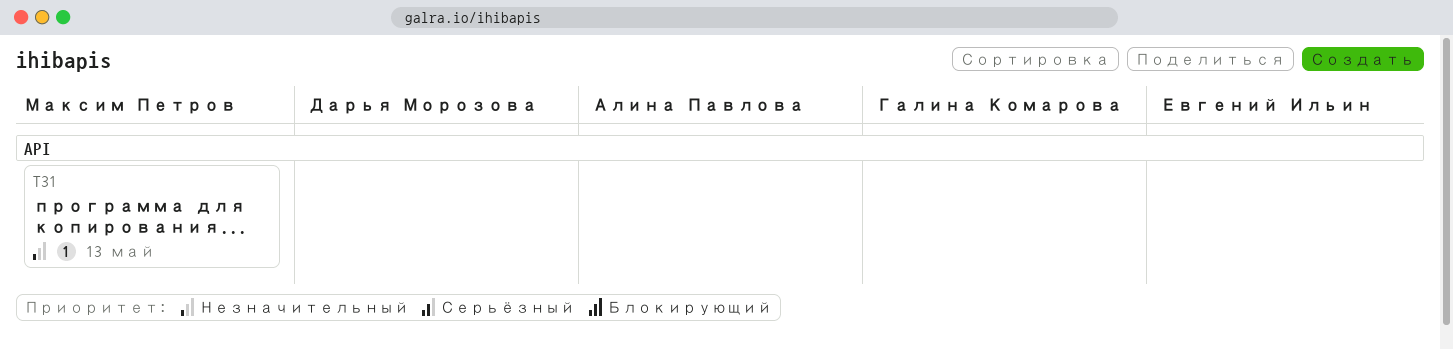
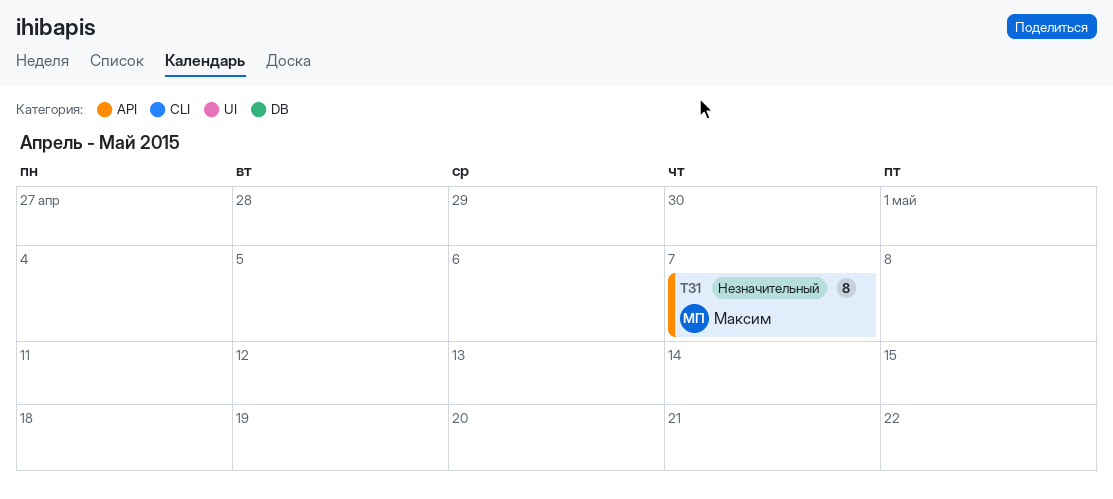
T31, estimate: 1 -> 8
T31, due: May 13 -> May 7

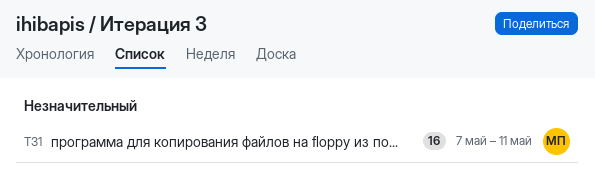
T31, estimate: 8 -> 16
T31, due: May 7 -> May 11

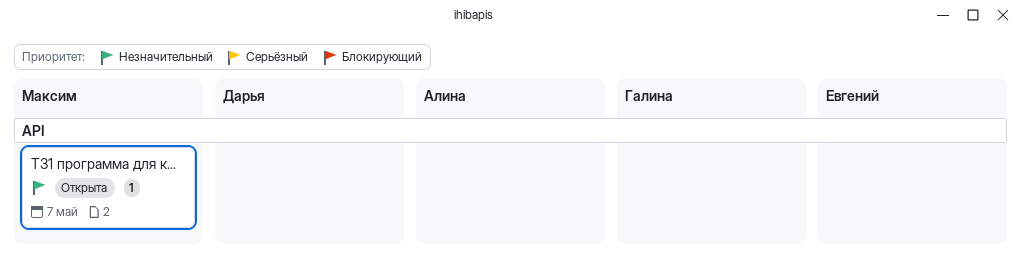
T31, estimate: 16 -> 1
T31, due: May 11 -> May 7

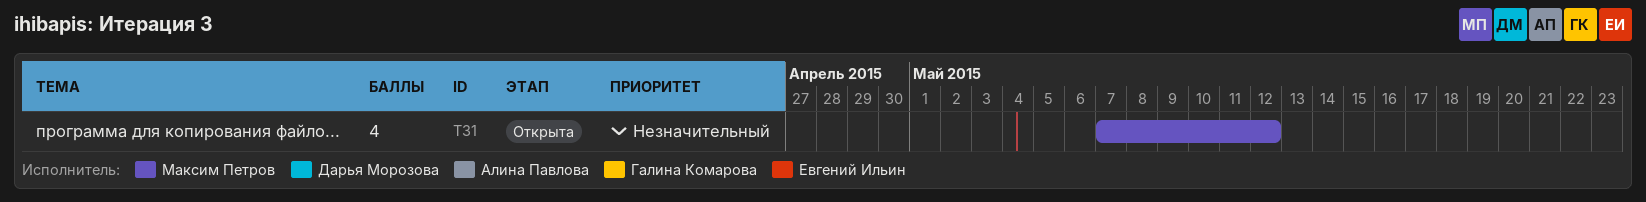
T31, estimate: 1 -> 4
T31, due: May 7 -> May 12

